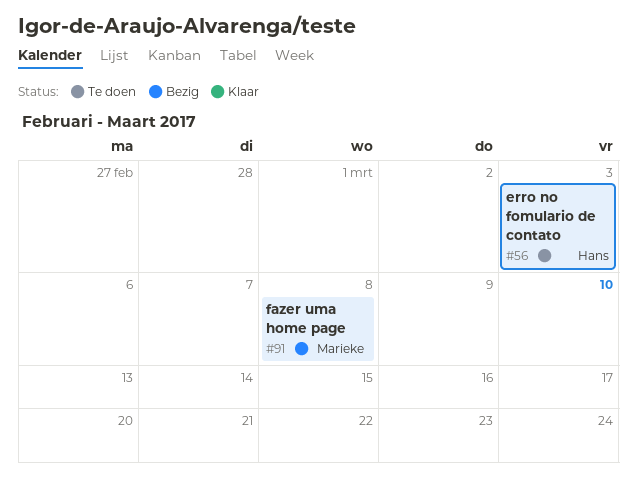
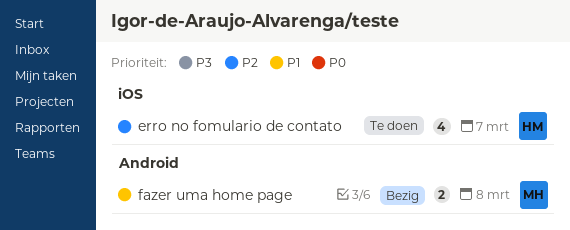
erro no fomulario de contato, due: Mar 3 -> Mar 7

